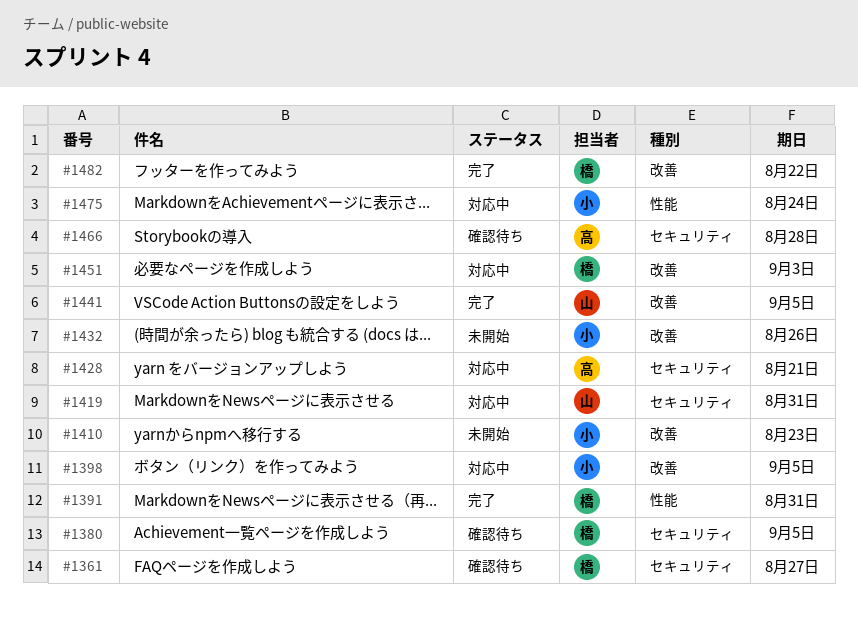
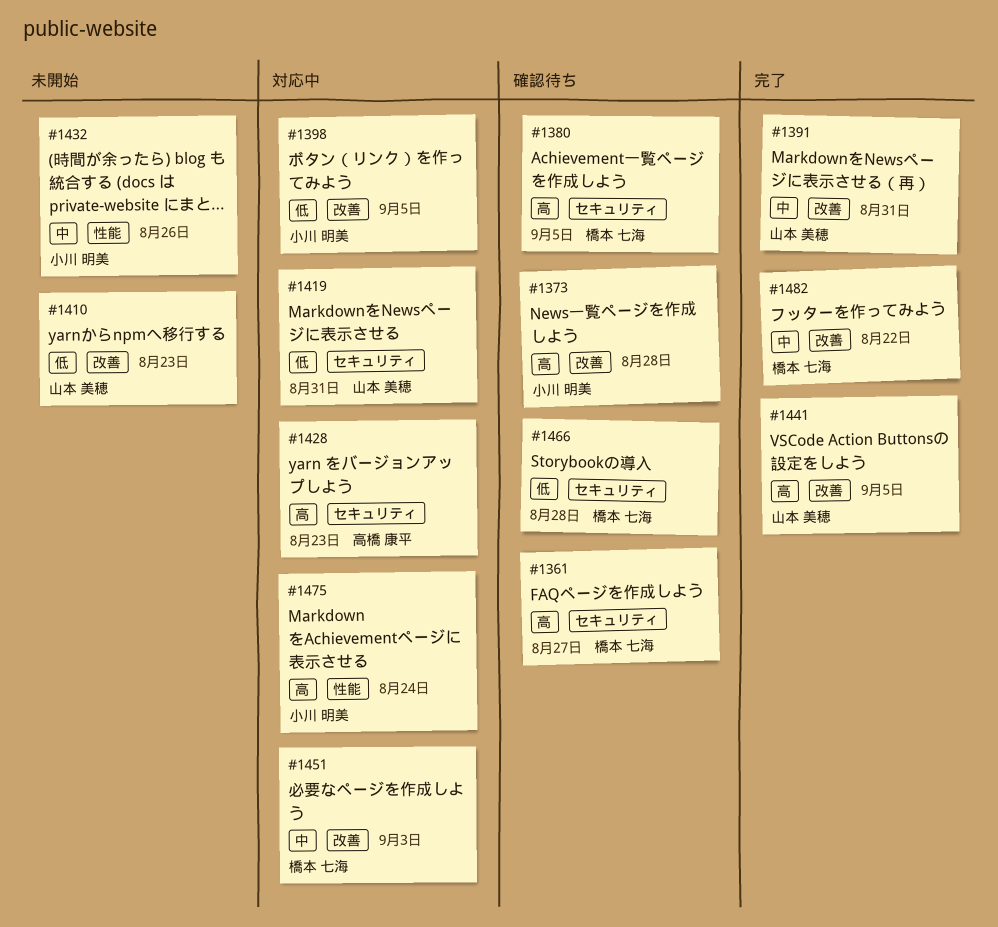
#1373: none -> present
#1391, owner: 橋本 七海 -> 山本 美穂
#1391, label: 性能 -> 改善
#1410, owner: 小川 明美 -> 山本 美穂
#1428, due: Aug 21 -> Aug 23
#1432, label: 改善 -> 性能
#1466, owner: 高橋 康平 -> 橋本 七海

